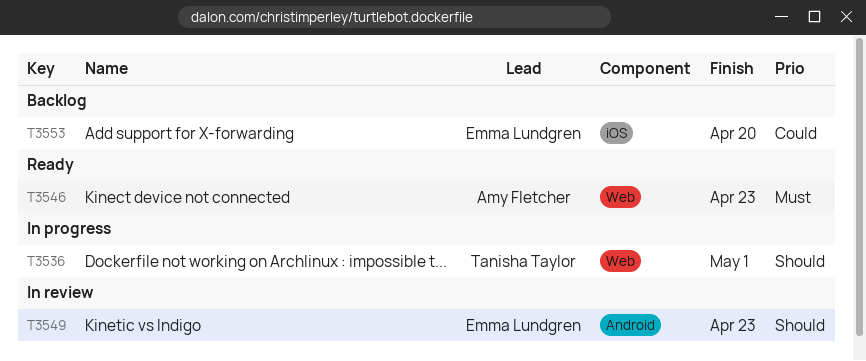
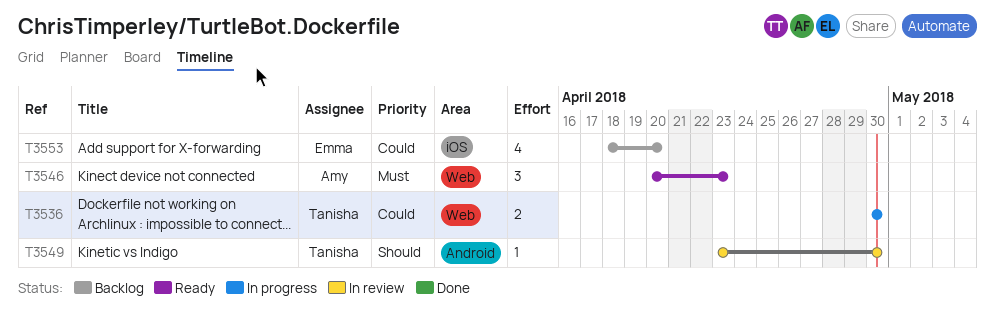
T3536, priority: Should -> Could
T3536, due: May 1 -> Apr 30
T3549, owner: Emma Lundgren -> Tanisha Taylor
T3549, due: Apr 23 -> Apr 30

